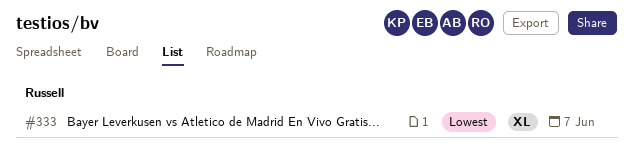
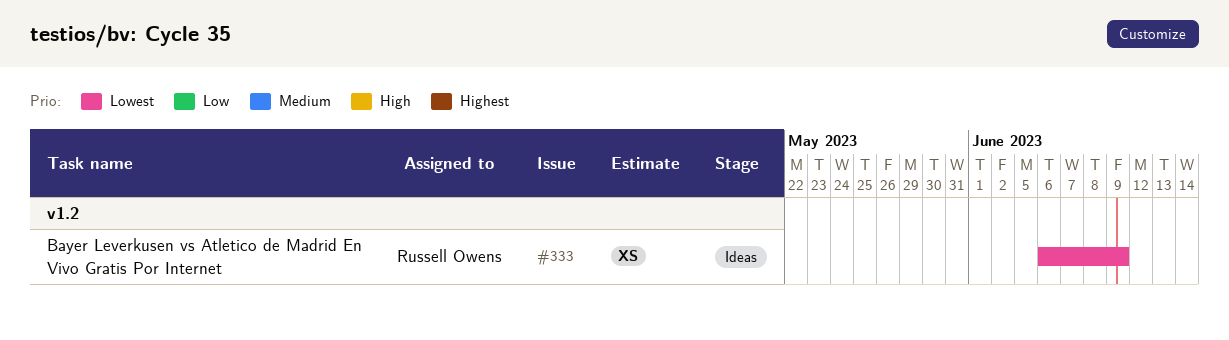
#333, estimate: XL -> XS
#333, due: Jun 7 -> Jun 9

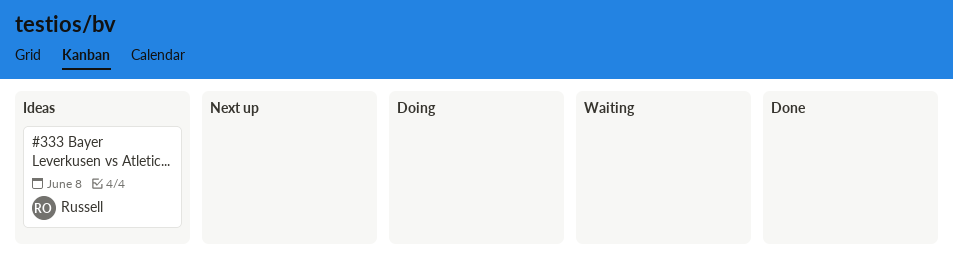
#333, due: Jun 9 -> Jun 8

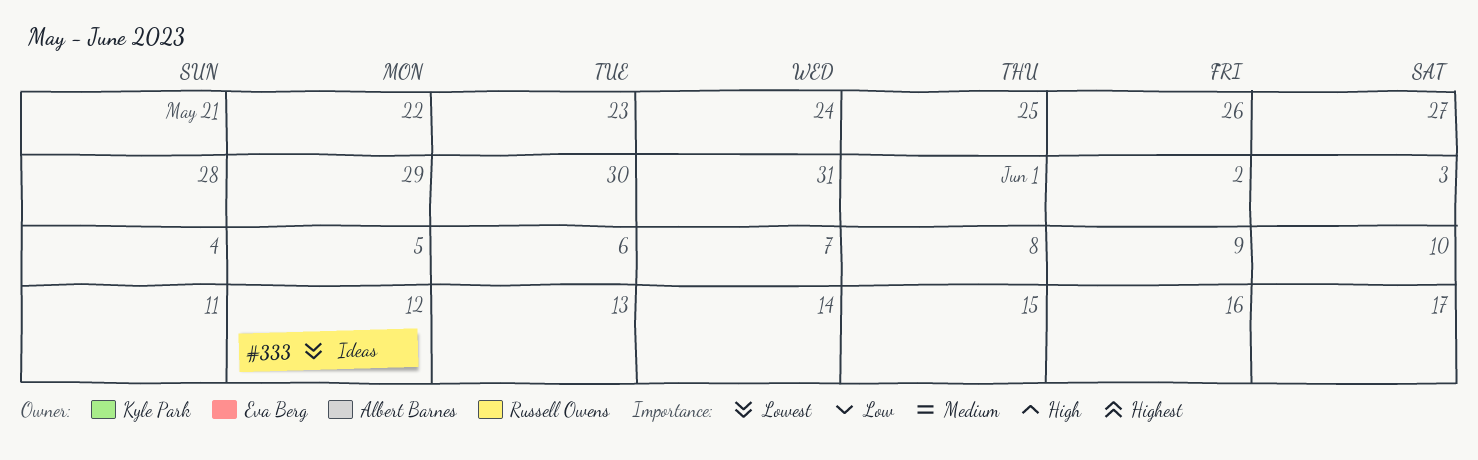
#333, due: Jun 8 -> Jun 12

